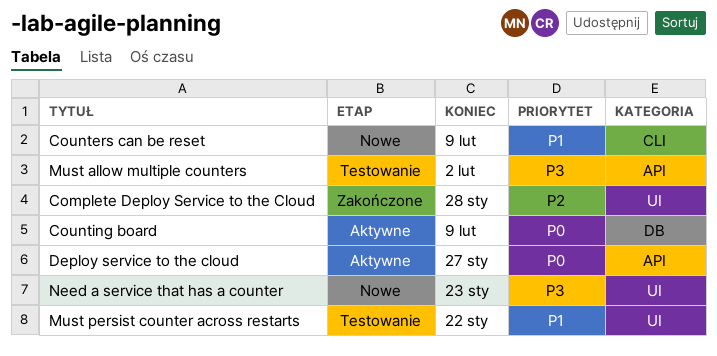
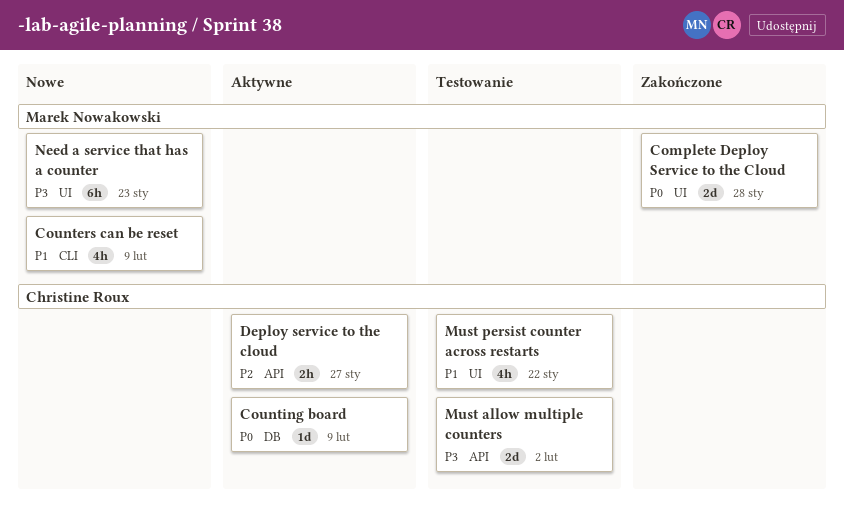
Complete Deploy Service to the Cloud, priority: P2 -> P0
Deploy service to the cloud, priority: P0 -> P2

